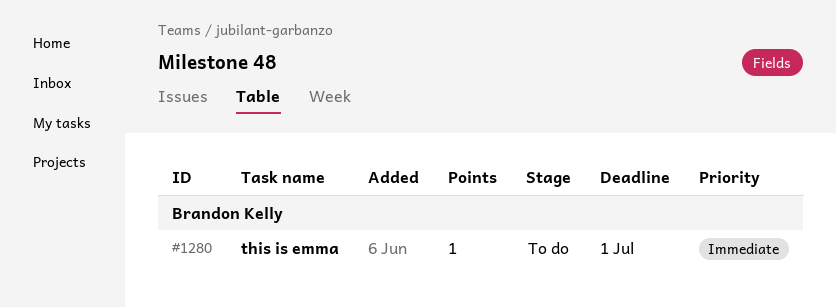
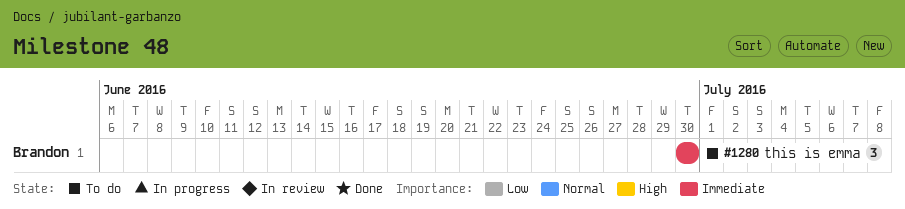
#1280, estimate: 1 -> 3
#1280, due: Jul 1 -> Jun 30

